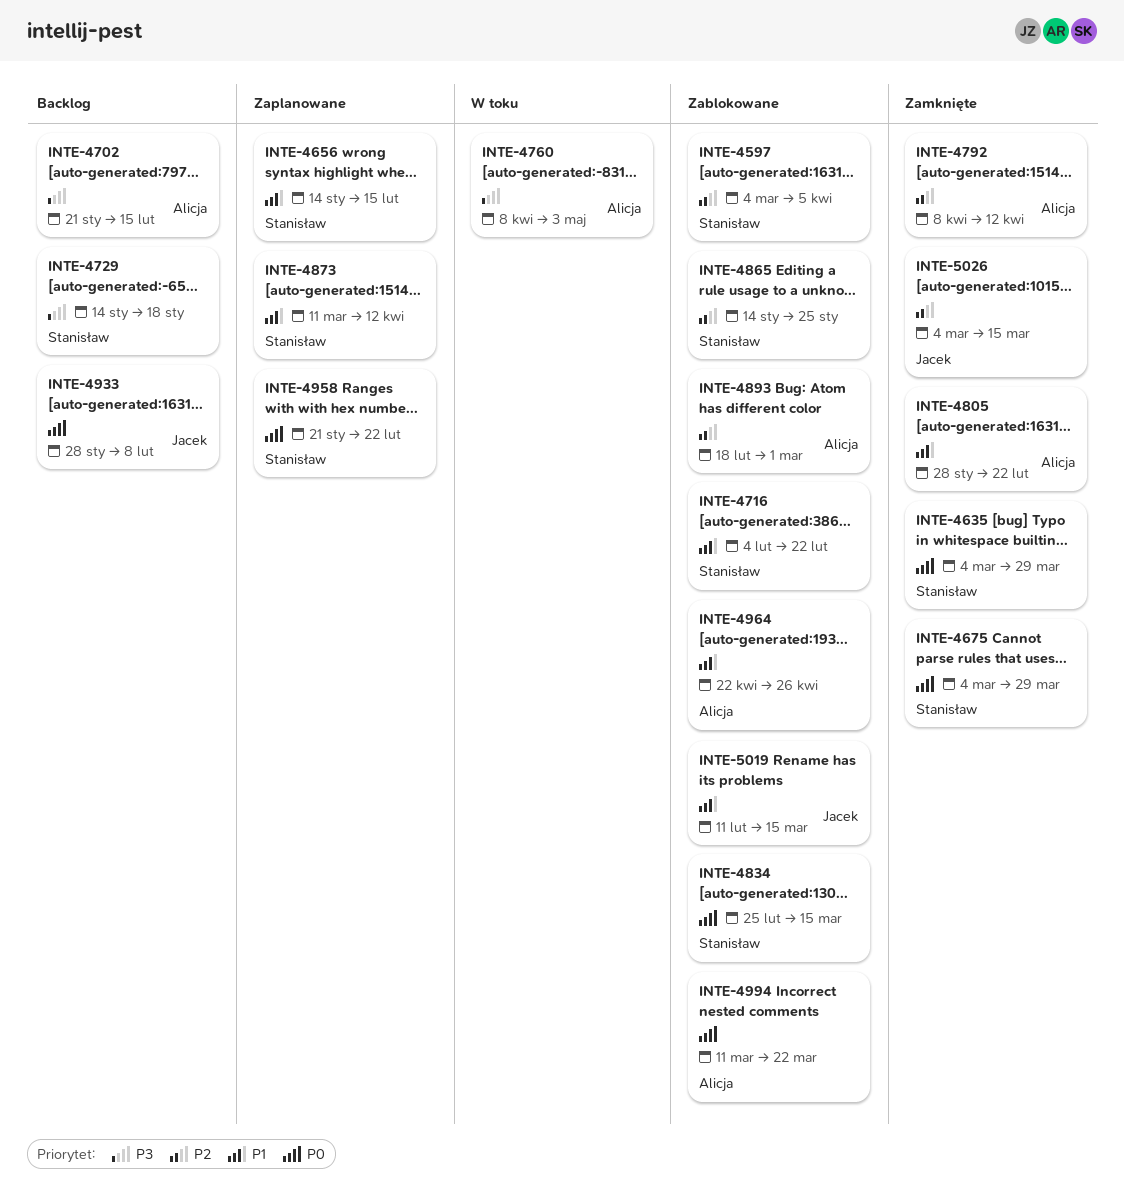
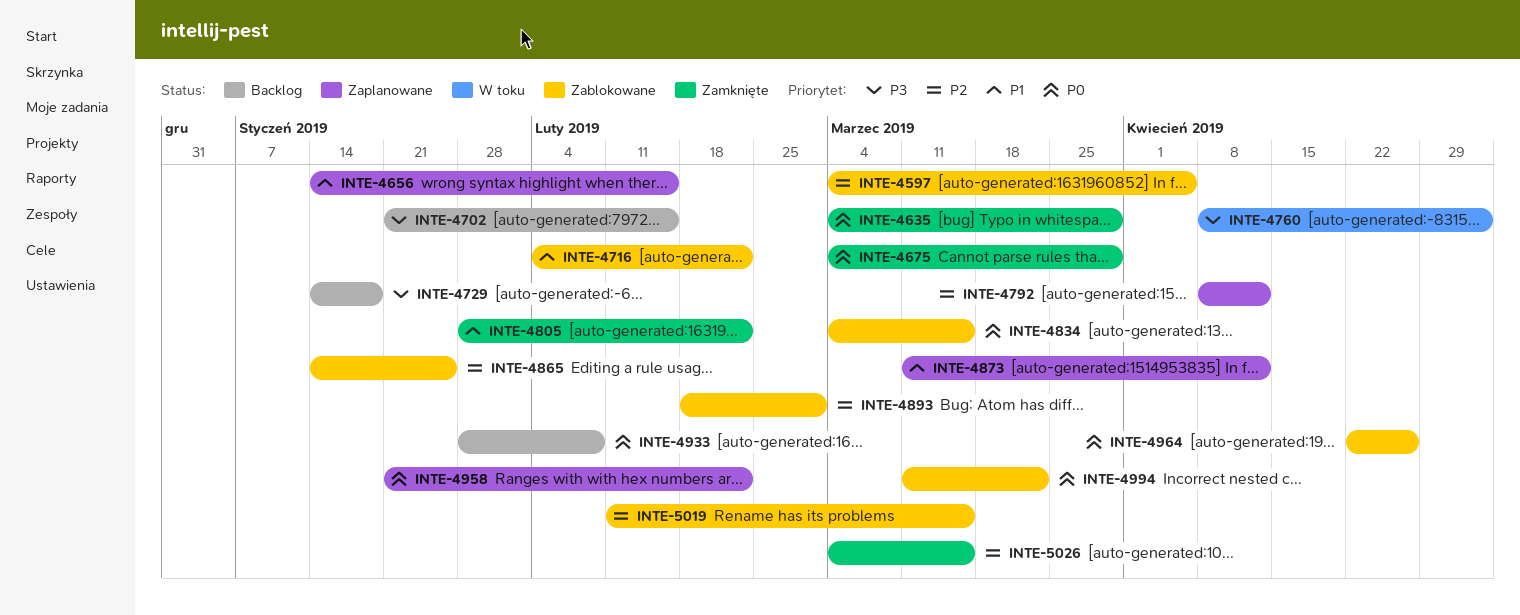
INTE-4792, status: Zamknięte -> Zaplanowane
INTE-4834, start: Feb 25 -> Mar 4
INTE-4964, priority: P1 -> P0
INTE-5019, priority: P1 -> P2

